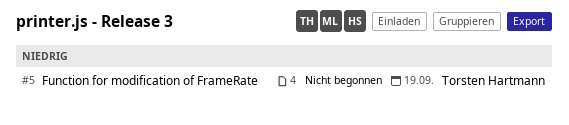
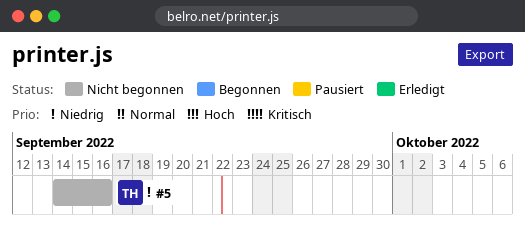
#5, due: Sep 19 -> Sep 16

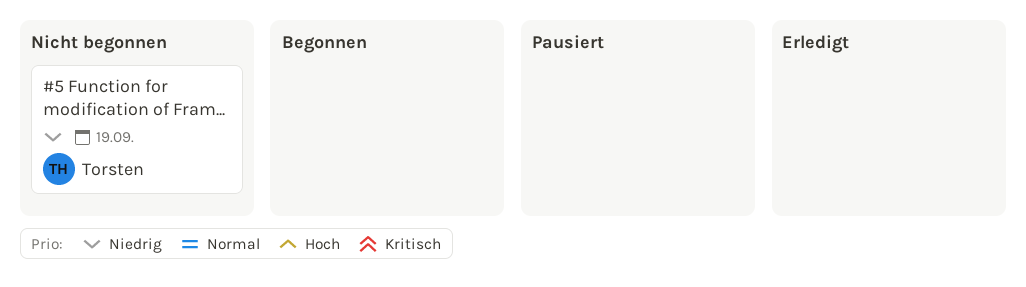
#5, due: Sep 16 -> Sep 19

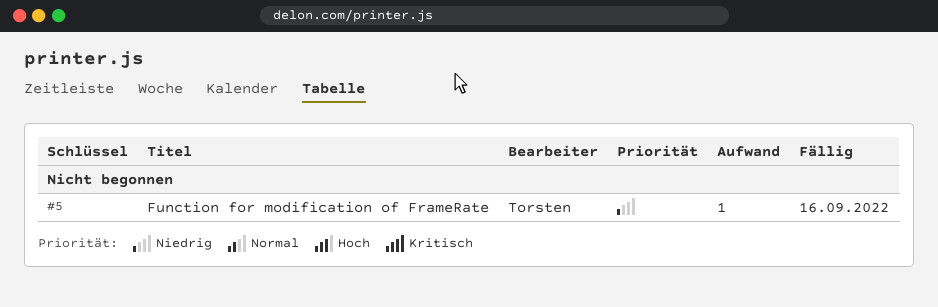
#5, due: Sep 19 -> Sep 16

